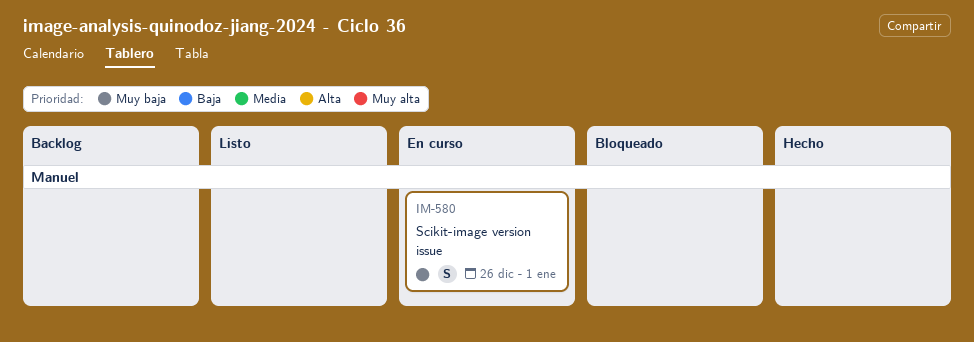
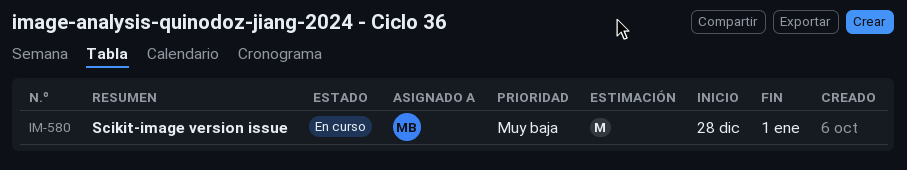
IM-580, estimate: S -> M
IM-580, start: Dec 26 -> Dec 28

